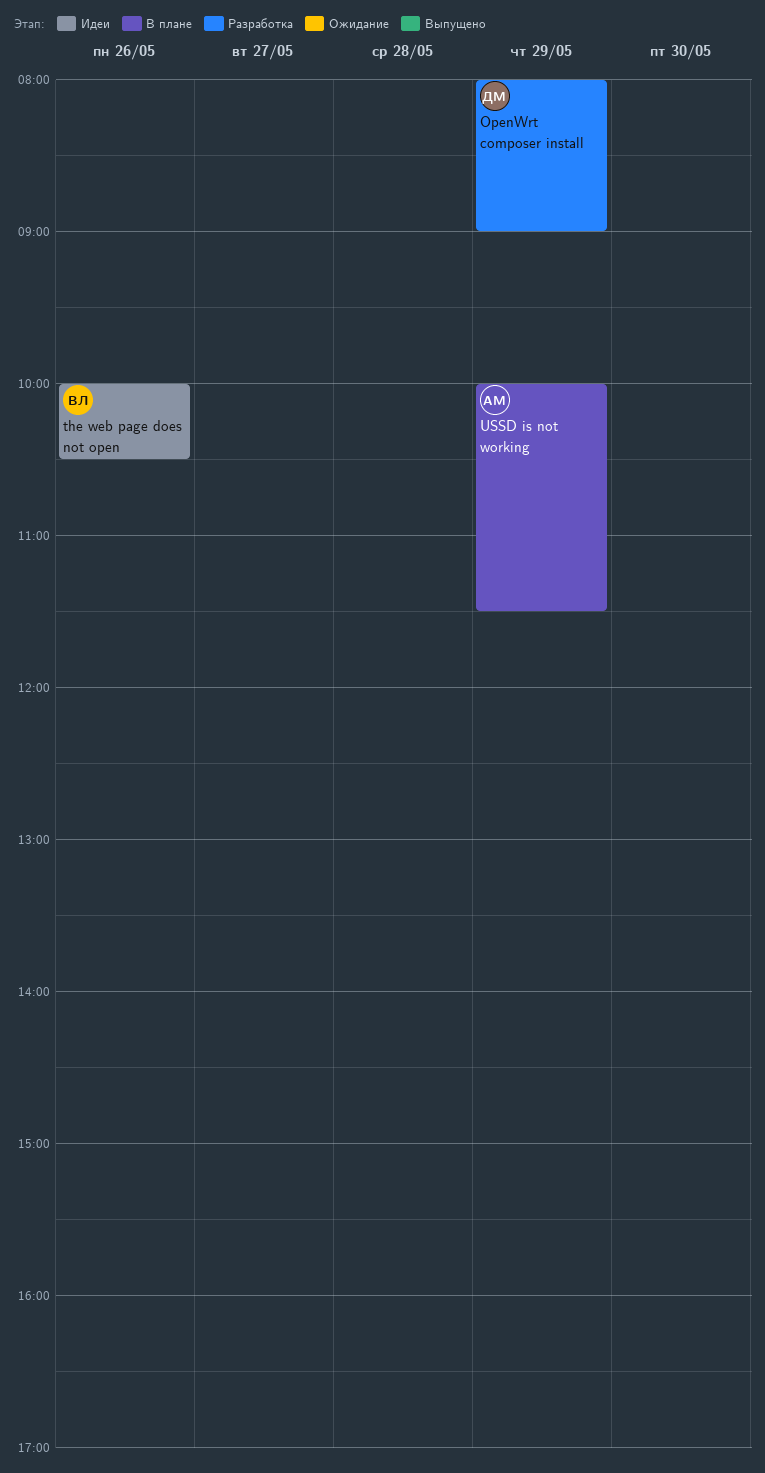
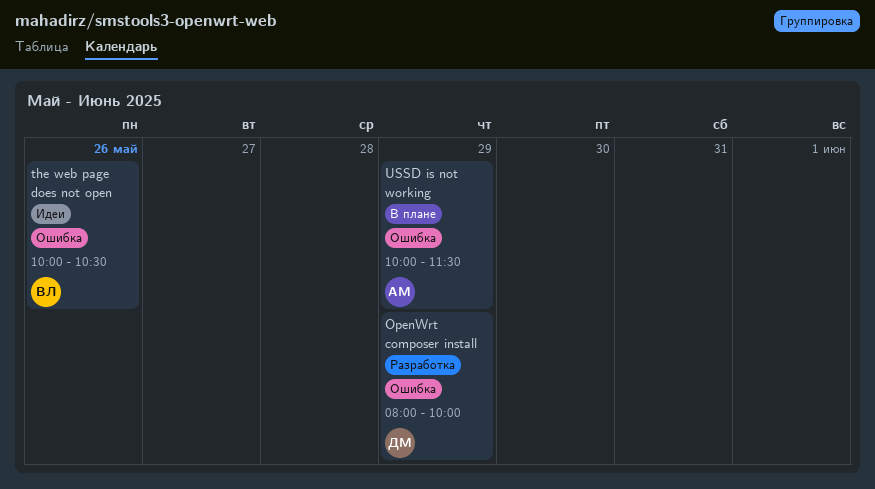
OpenWrt composer install, ends: 09:00 -> 10:00

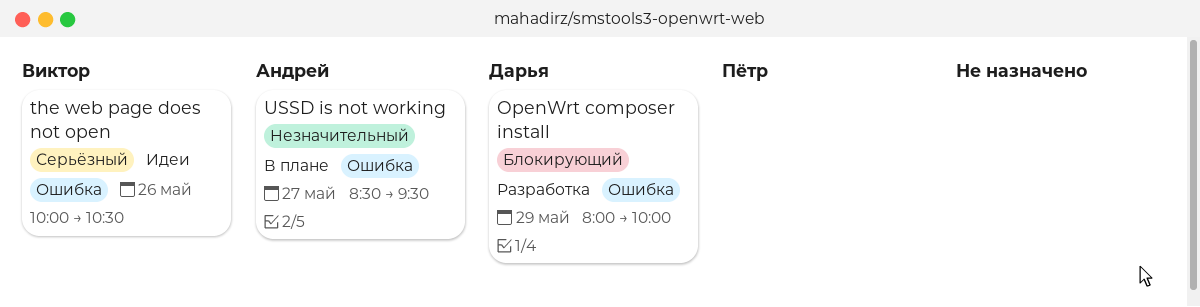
USSD is not working, day: May 29 -> May 27
USSD is not working, begins: 10:00 -> 08:30
USSD is not working, ends: 11:30 -> 09:30

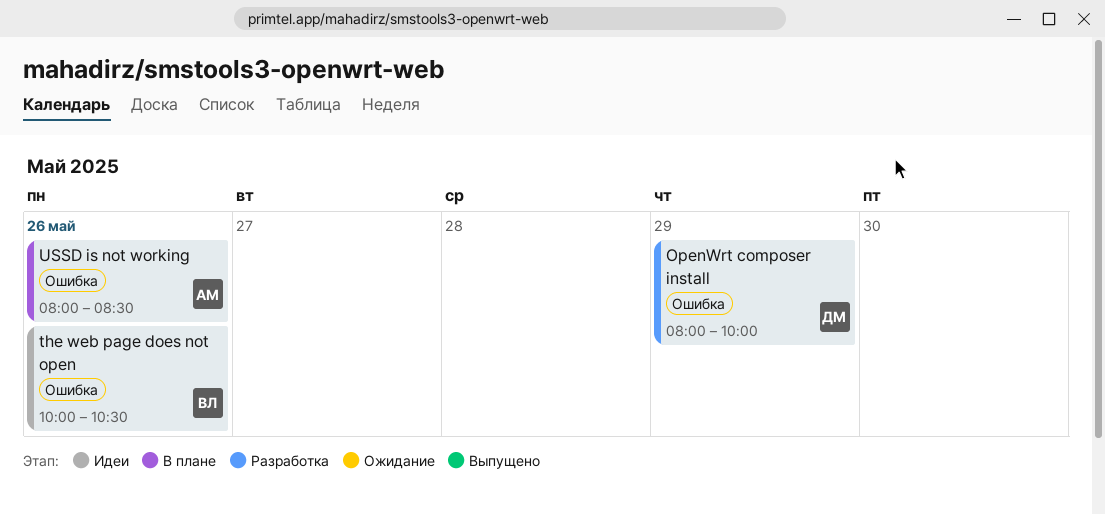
USSD is not working, day: May 27 -> May 26
USSD is not working, begins: 08:30 -> 08:00
USSD is not working, ends: 09:30 -> 08:30

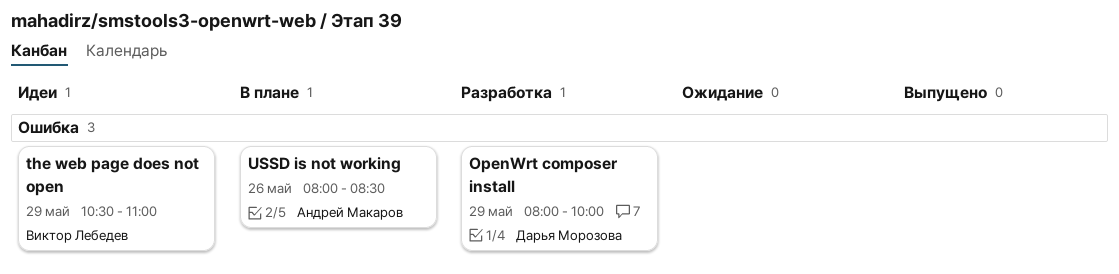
the web page does not open, day: May 26 -> May 29
the web page does not open, begins: 10:00 -> 10:30
the web page does not open, ends: 10:30 -> 11:00

